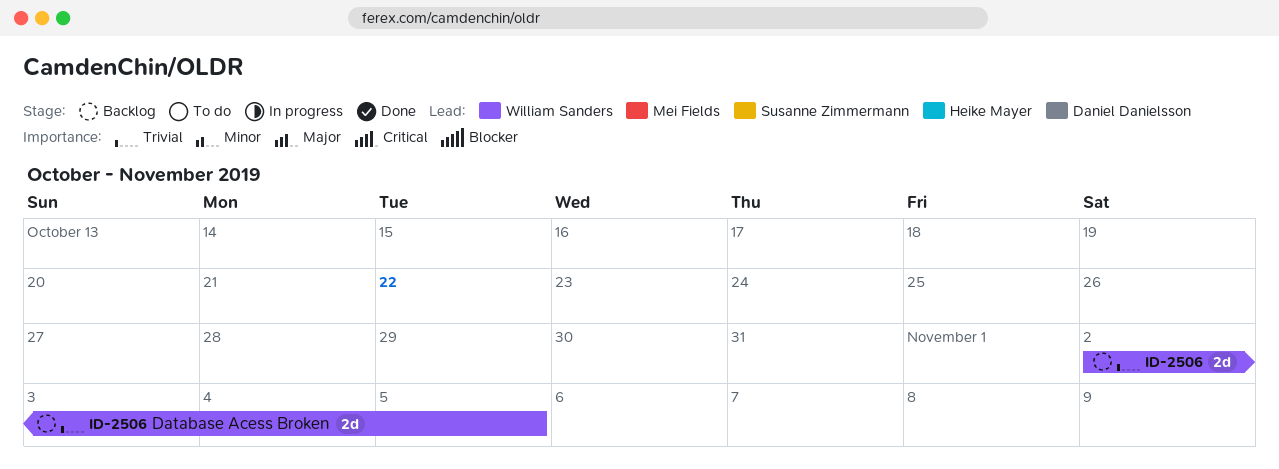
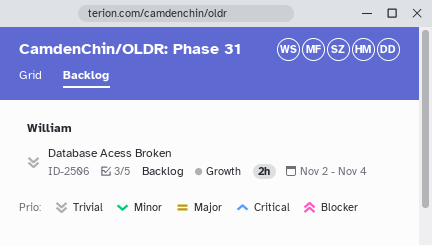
ID-2506, estimate: 2d -> 2h
ID-2506, due: Nov 5 -> Nov 4

